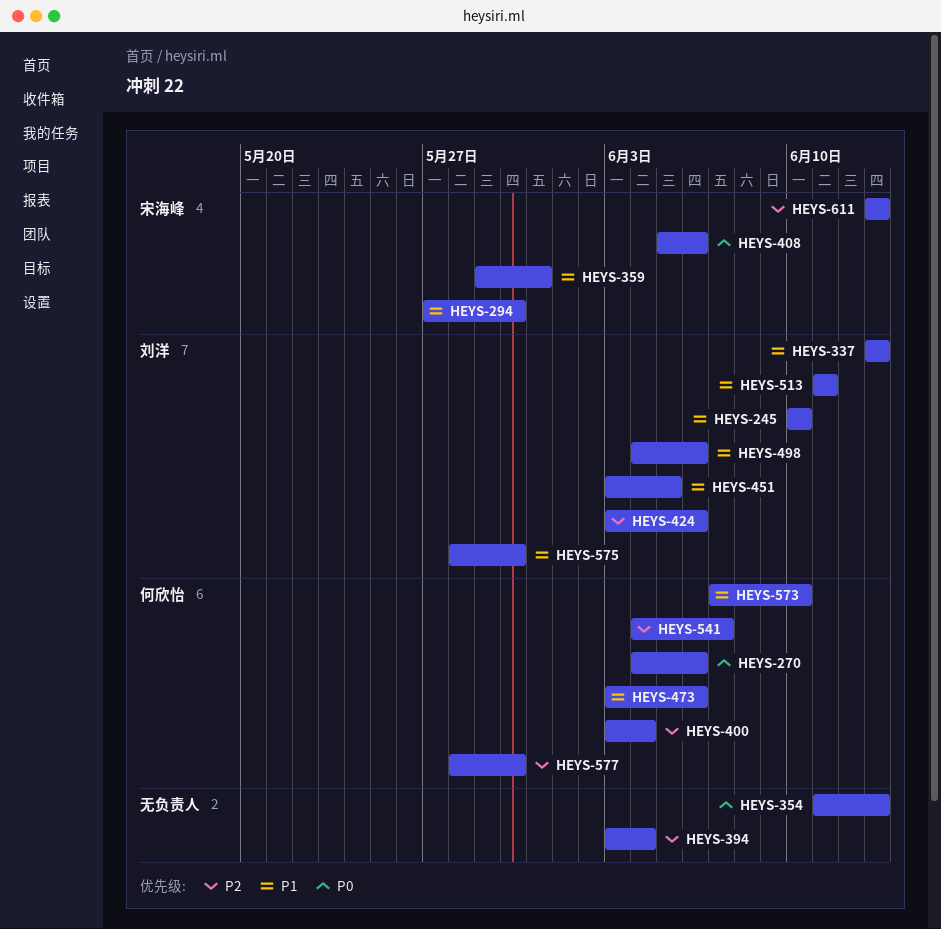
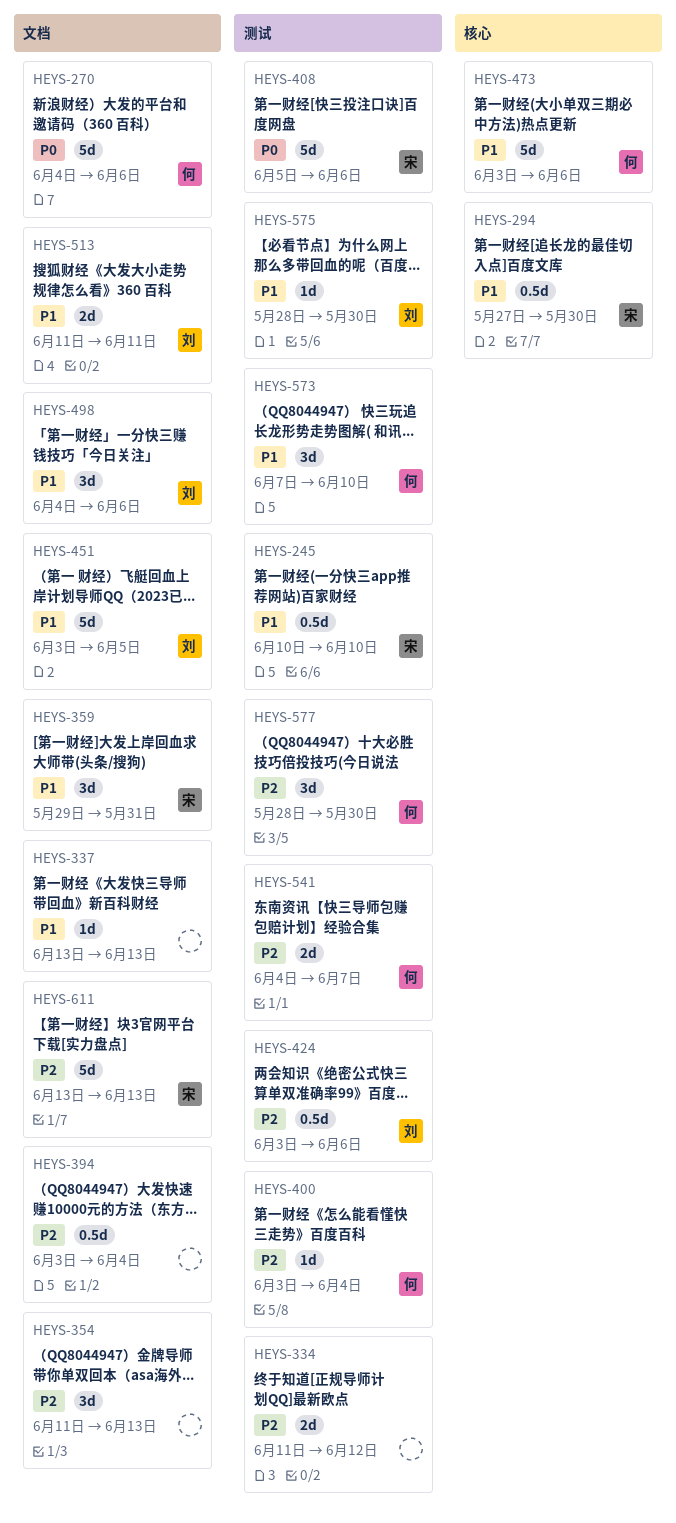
HEYS-245, owner: 刘洋 -> 宋海峰
HEYS-334: none -> present
HEYS-337, owner: 刘洋 -> none
HEYS-354, priority: P0 -> P2

